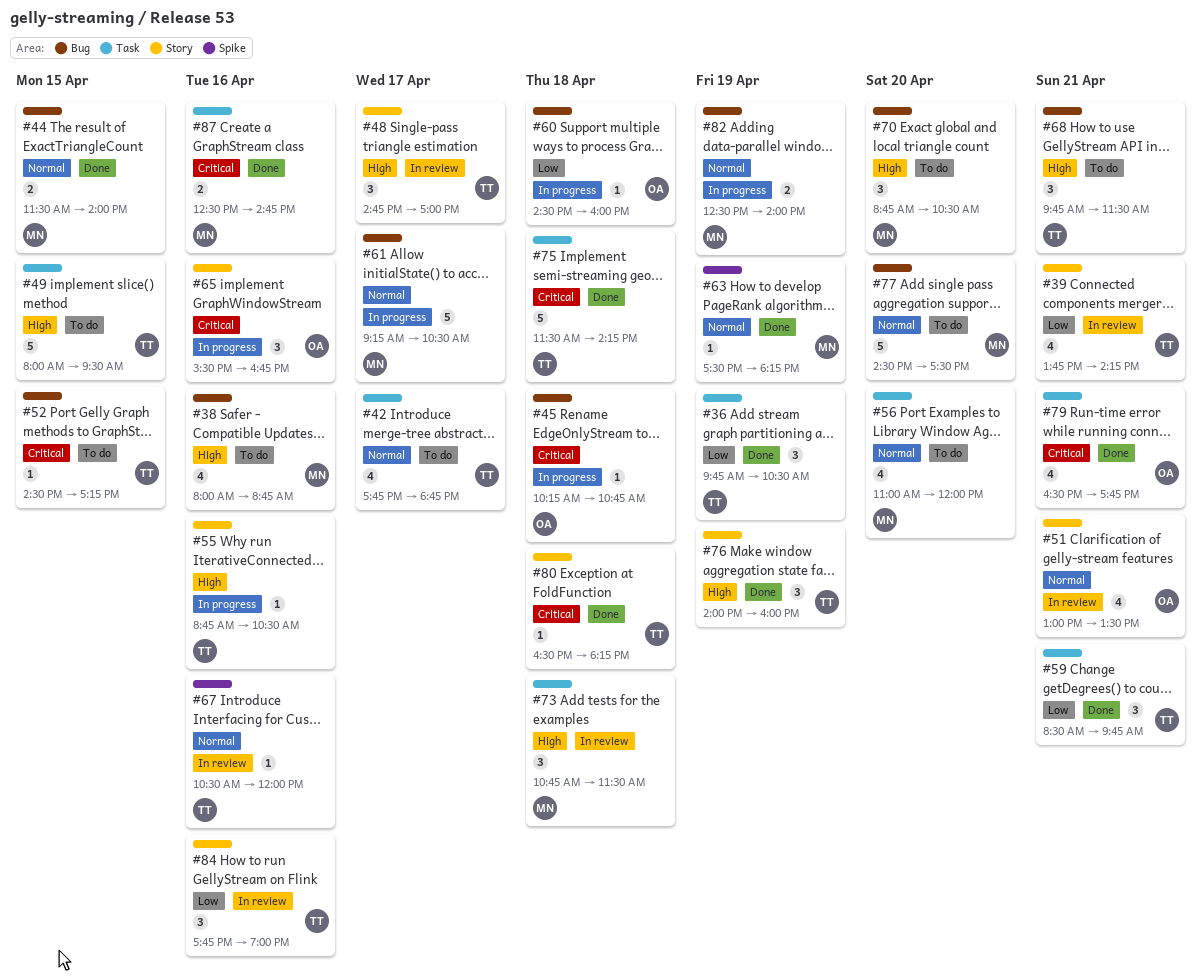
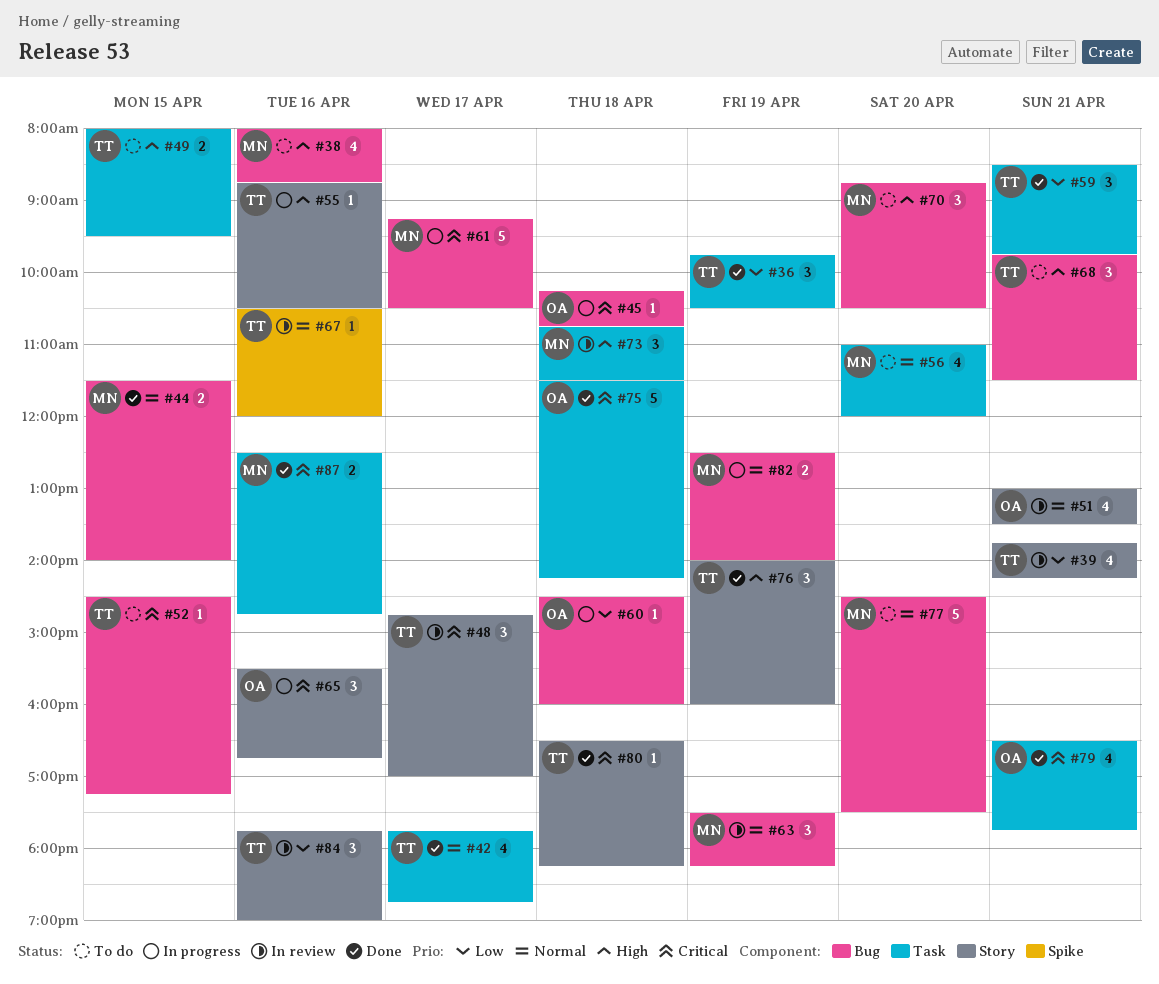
#42, status: To do -> Done
#48, priority: High -> Critical
#49, estimate: 5 -> 2
#61, priority: Normal -> Critical
#63, status: Done -> In review
#63, label: Spike -> Bug
#63, estimate: 1 -> 3
#75, owner: TT -> OA

